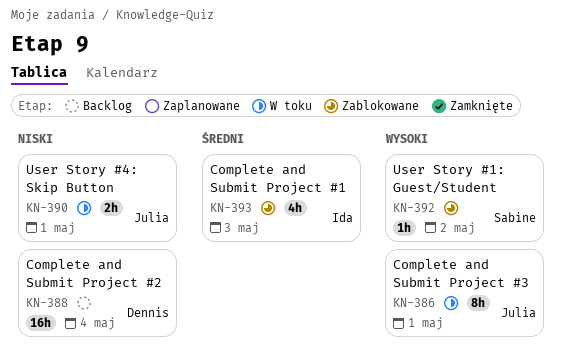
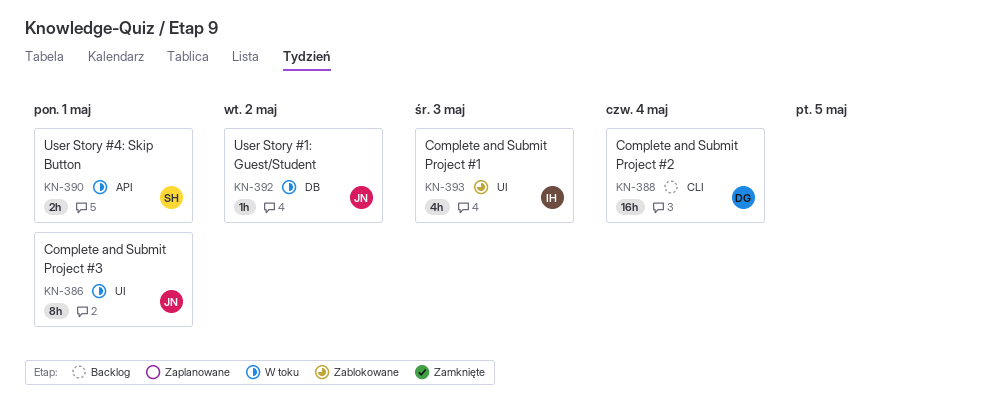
KN-390, owner: Julia -> Sabine
KN-392, status: Zablokowane -> W toku
KN-392, owner: Sabine -> Julia

